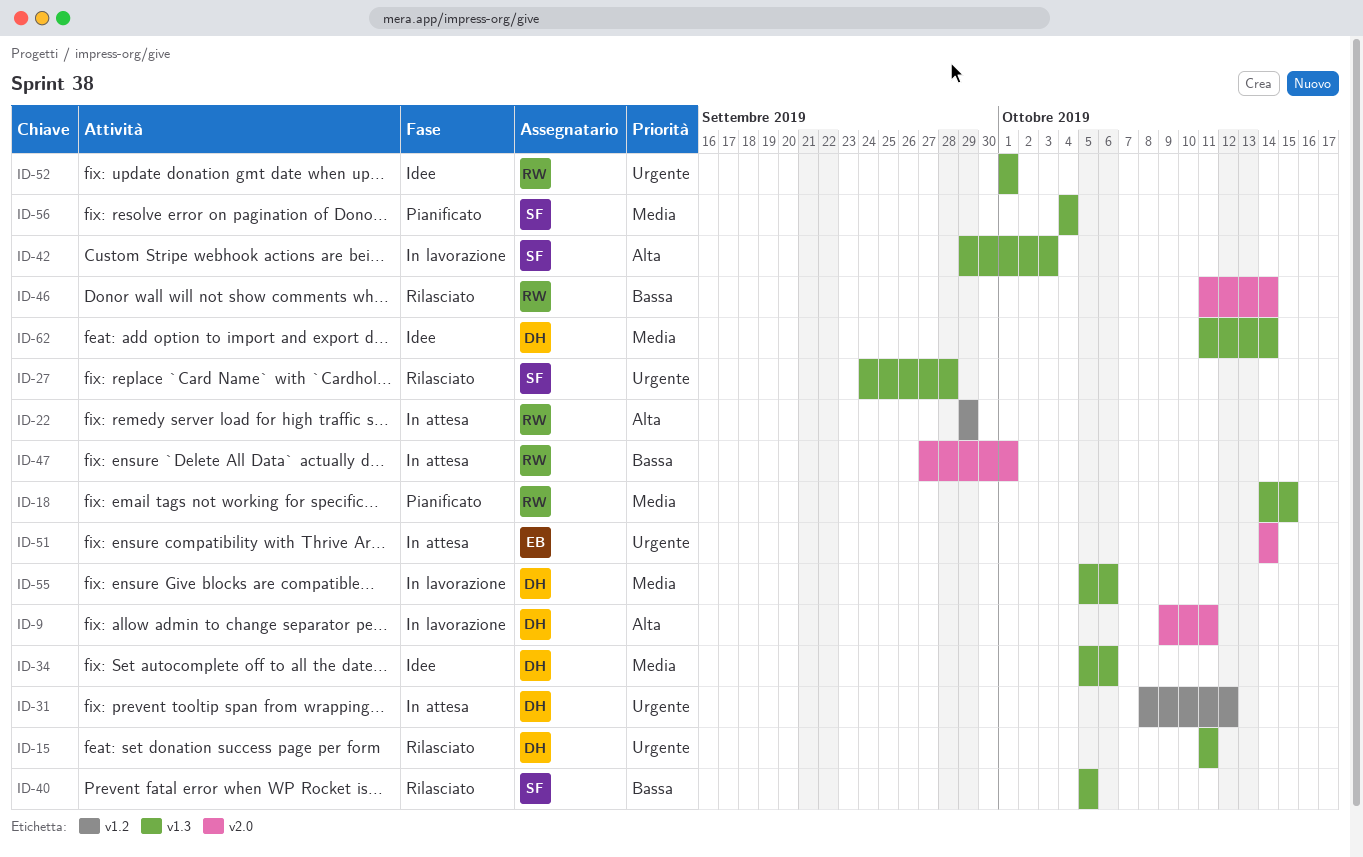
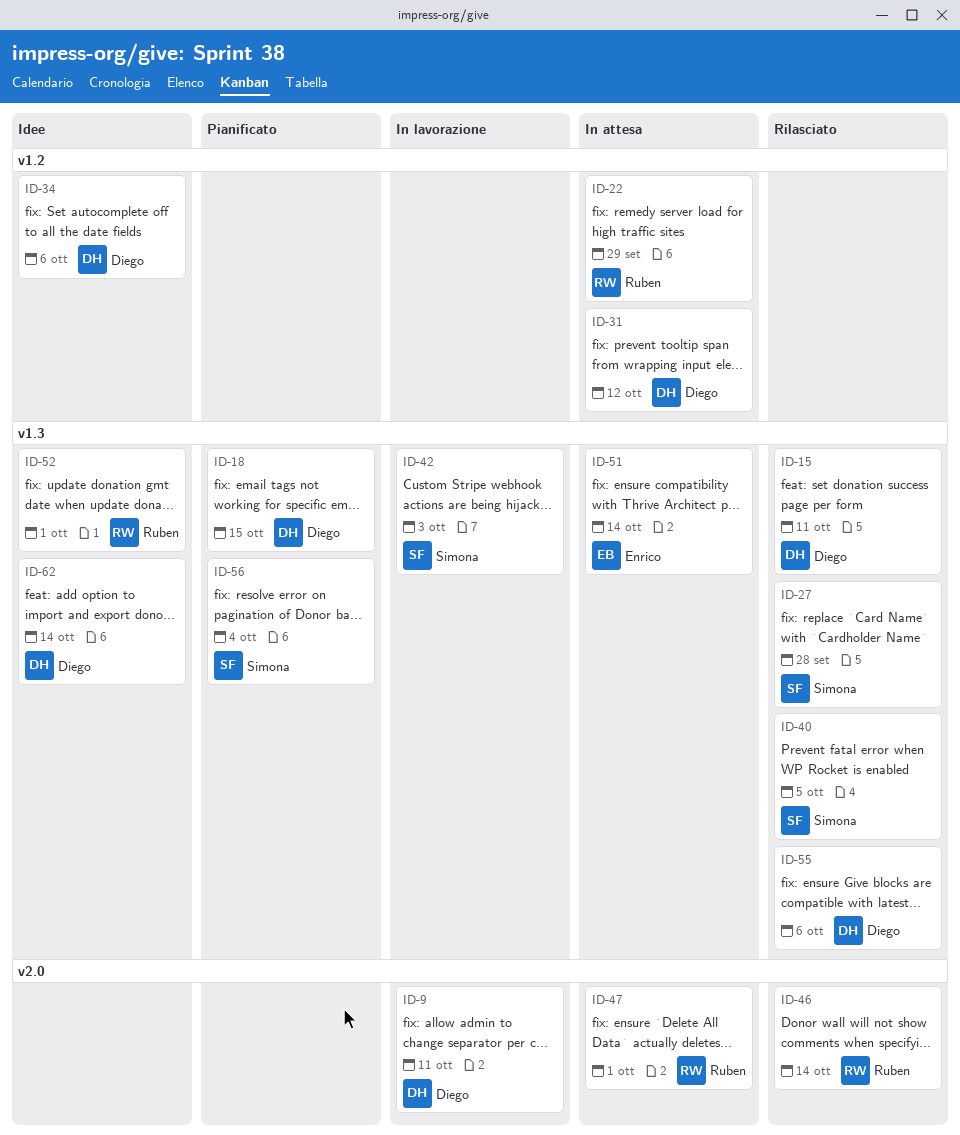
ID-18, owner: Ruben -> Diego
ID-34, label: v1.3 -> v1.2
ID-51, label: v2.0 -> v1.3
ID-55, status: In lavorazione -> Rilasciato

